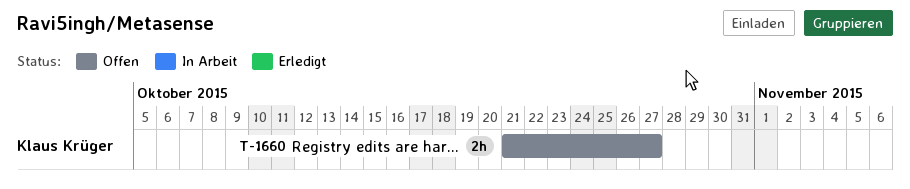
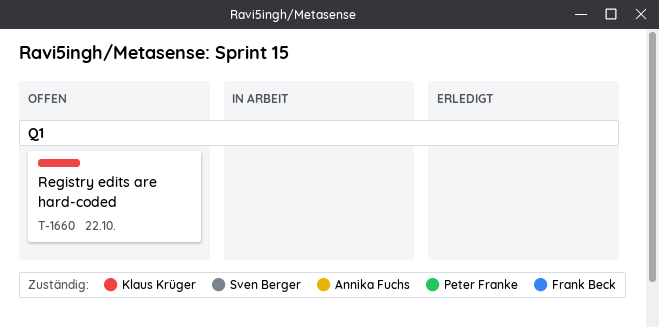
T-1660, due: Oct 27 -> Oct 22

